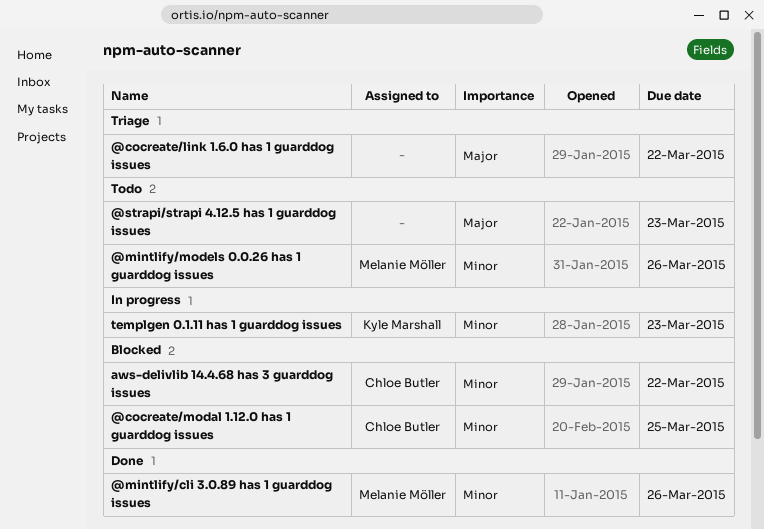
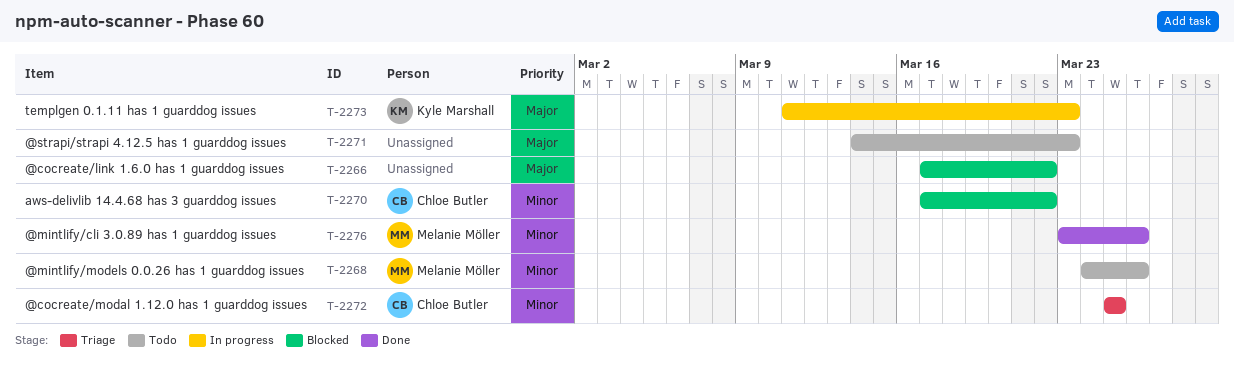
@cocreate/link 1.6.0 has 1 guarddog issues, status: Triage -> Blocked
@cocreate/modal 1.12.0 has 1 guarddog issues, status: Blocked -> Triage
templgen 0.1.11 has 1 guarddog issues, priority: Minor -> Major

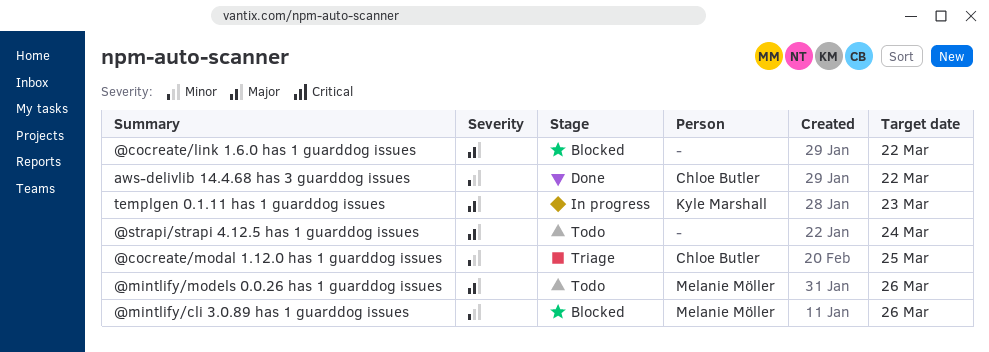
@mintlify/cli 3.0.89 has 1 guarddog issues, status: Done -> Blocked
@mintlify/models 0.0.26 has 1 guarddog issues, priority: Minor -> Major
@strapi/strapi 4.12.5 has 1 guarddog issues, due: Mar 23 -> Mar 24
aws-delivlib 14.4.68 has 3 guarddog issues, status: Blocked -> Done

